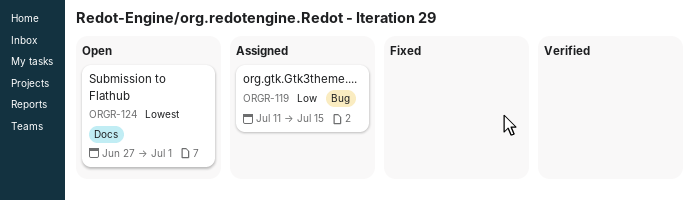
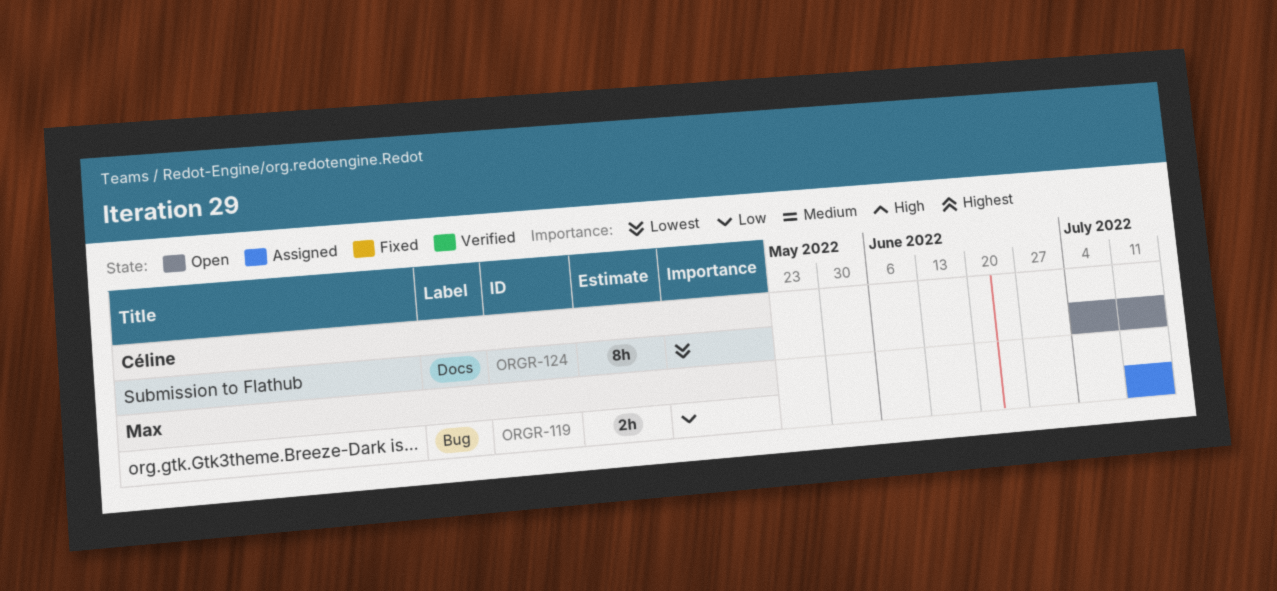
ORGR-124, start: Jun 27 -> Jul 4
ORGR-124, due: Jul 1 -> Jul 15

